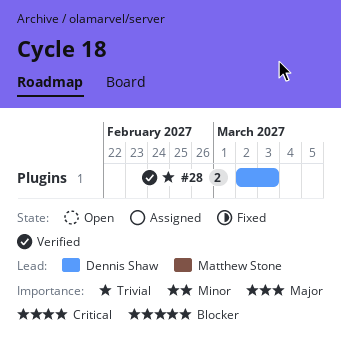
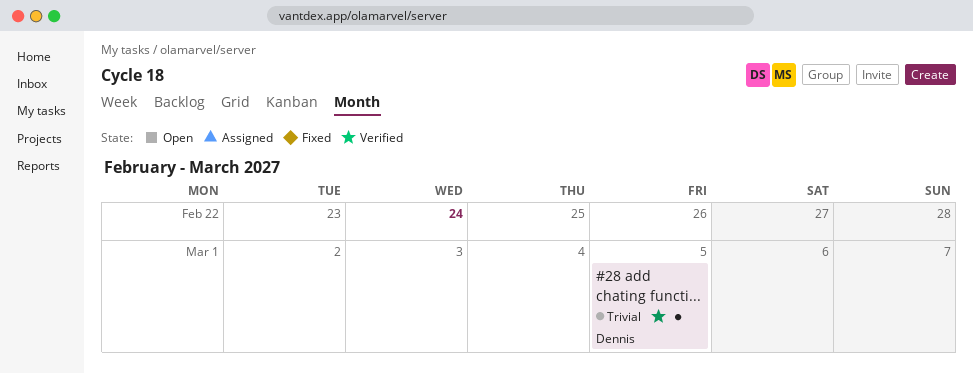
#28, estimate: 2 -> 1
#28, due: Mar 3 -> Mar 5

